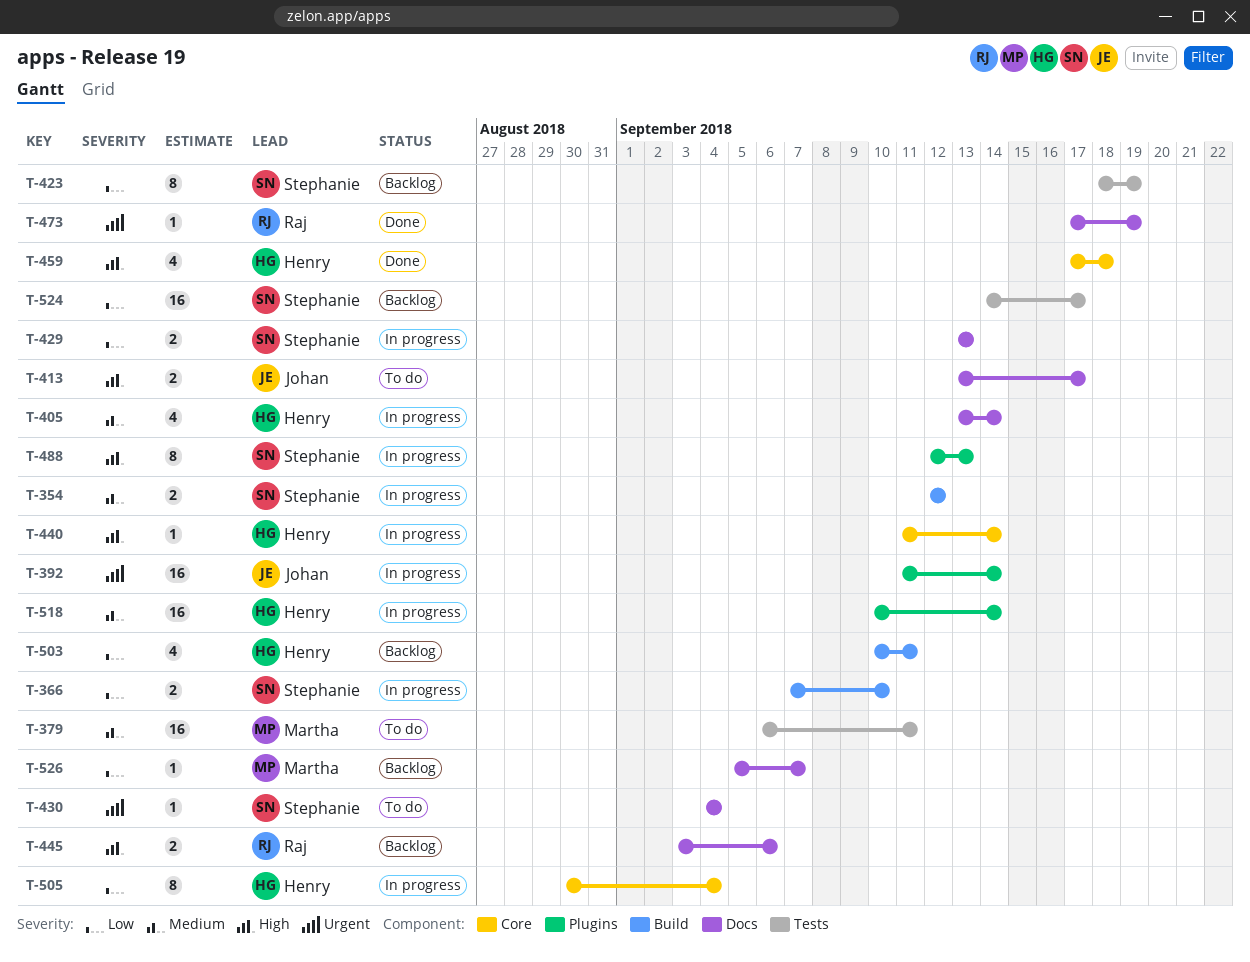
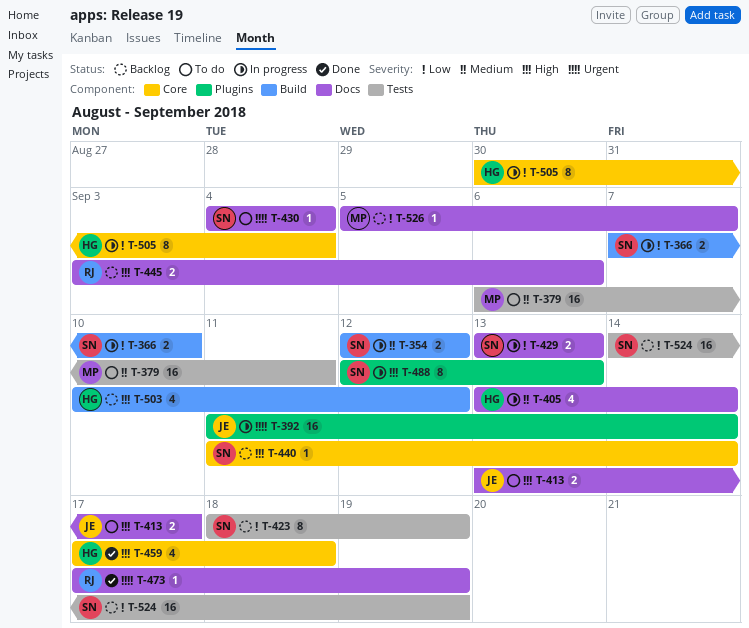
T-440, status: In progress -> Backlog
T-440, owner: Henry -> Stephanie
T-503, priority: Low -> High
T-503, due: Sep 11 -> Sep 12
T-518: present -> none
T-524, due: Sep 17 -> Sep 19

